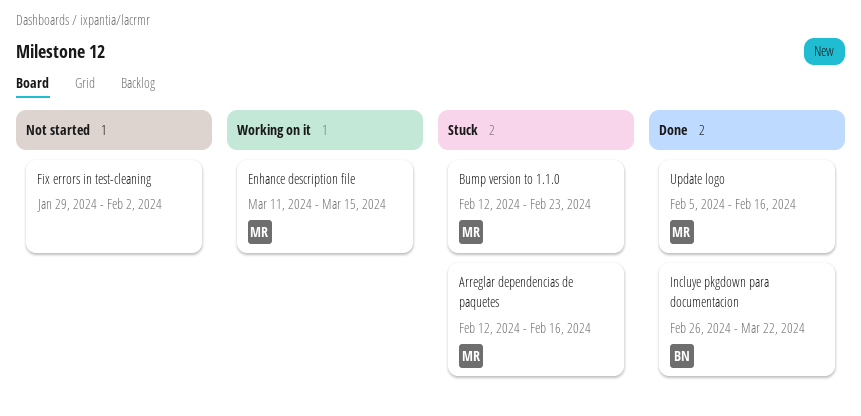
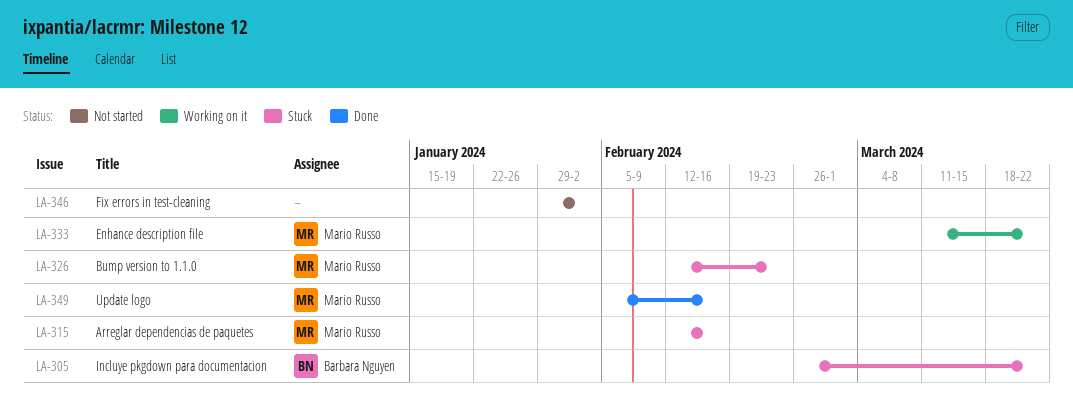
Enhance description file, due: Mar 15 -> Mar 22
Incluye pkgdown para documentacion, status: Done -> Stuck

